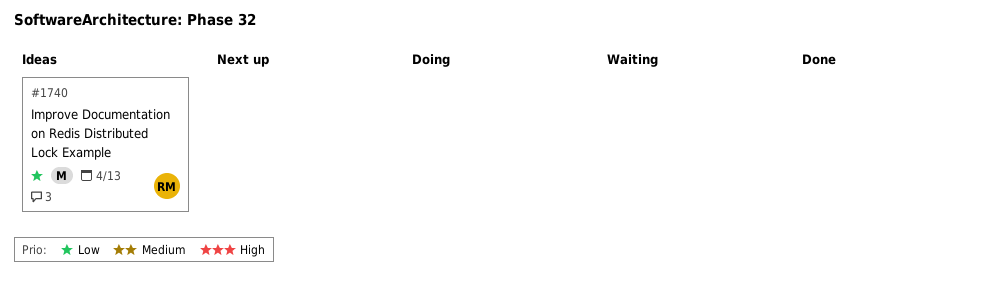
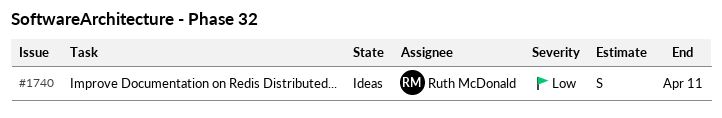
#1740, estimate: M -> S
#1740, due: Apr 13 -> Apr 11

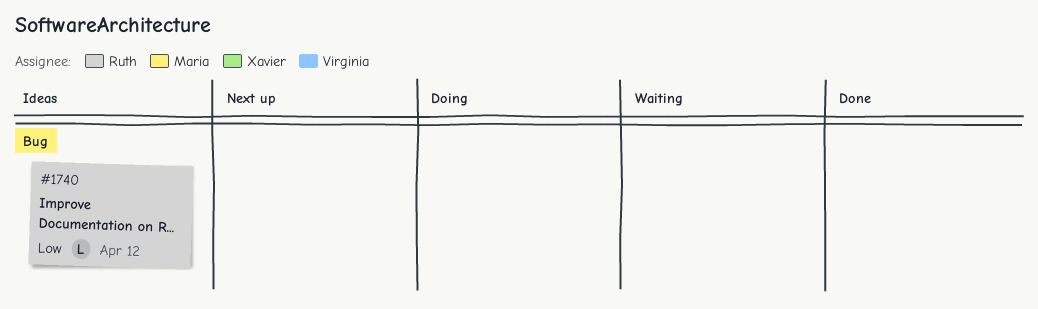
#1740, estimate: S -> L
#1740, due: Apr 11 -> Apr 12

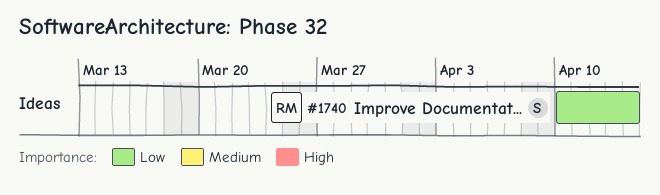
#1740, estimate: L -> S
#1740, due: Apr 12 -> Apr 14

